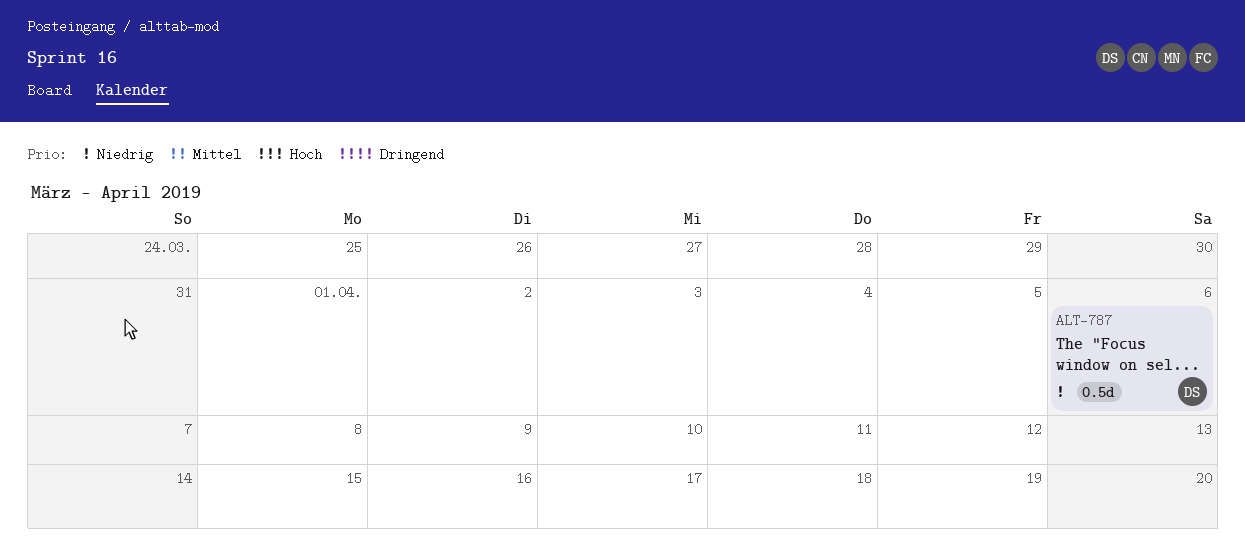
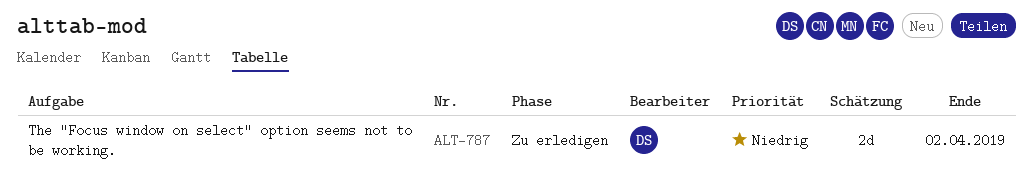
ALT-787, estimate: 0.5d -> 2d
ALT-787, due: Apr 6 -> Apr 2

